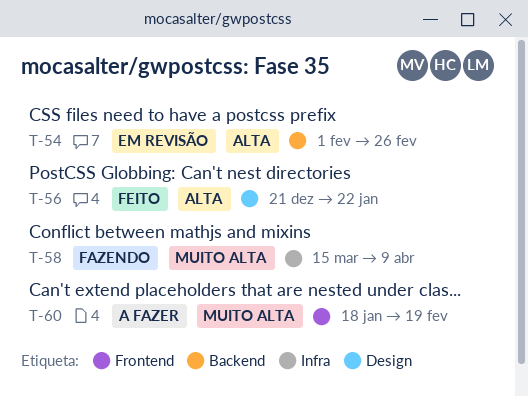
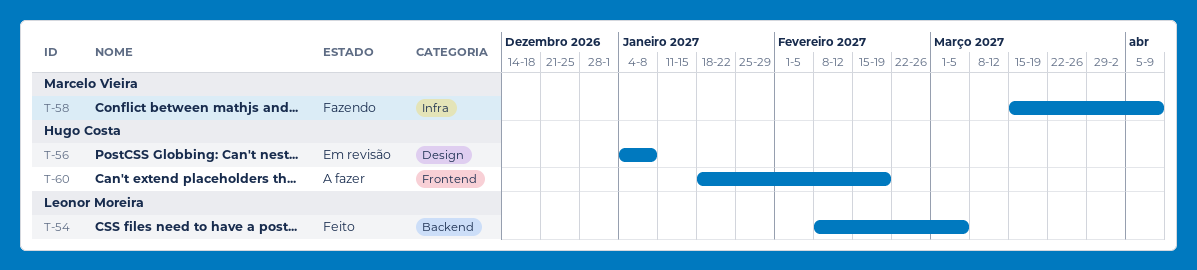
T-54, status: Em revisão -> Feito
T-54, start: Feb 1 -> Feb 8
T-54, due: Feb 26 -> Mar 5
T-56, status: Feito -> Em revisão
T-56, start: Dec 21 -> Jan 4
T-56, due: Jan 22 -> Jan 8

